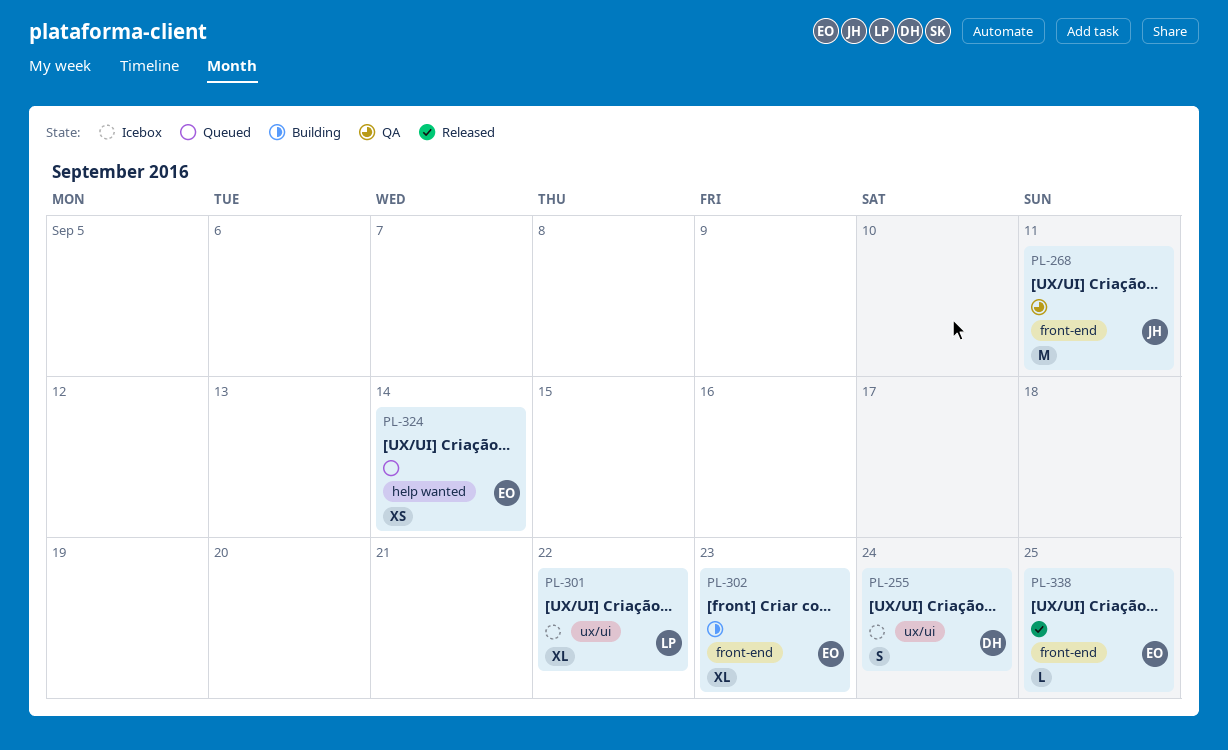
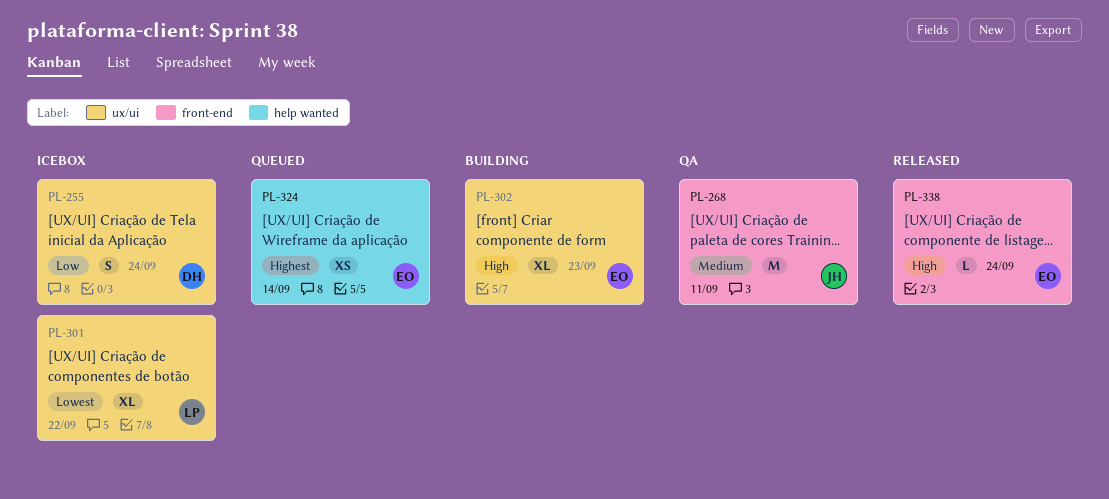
PL-302, label: front-end -> ux/ui
PL-338, due: Sep 25 -> Sep 24

